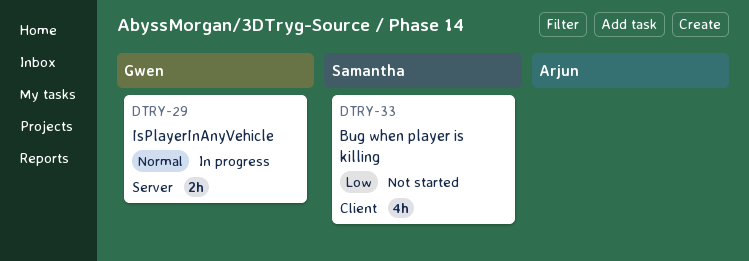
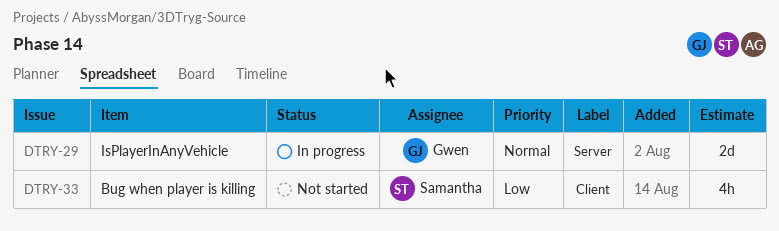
DTRY-29, estimate: 2h -> 2d

